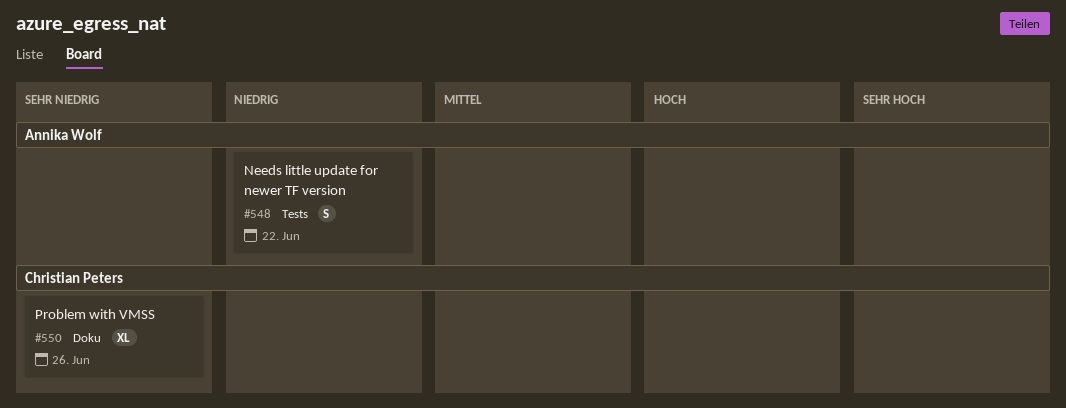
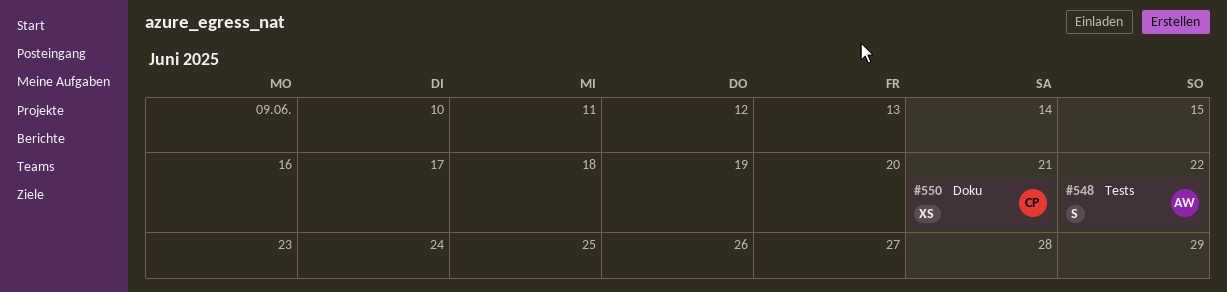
#550, estimate: XL -> XS
#550, due: Jun 26 -> Jun 21

